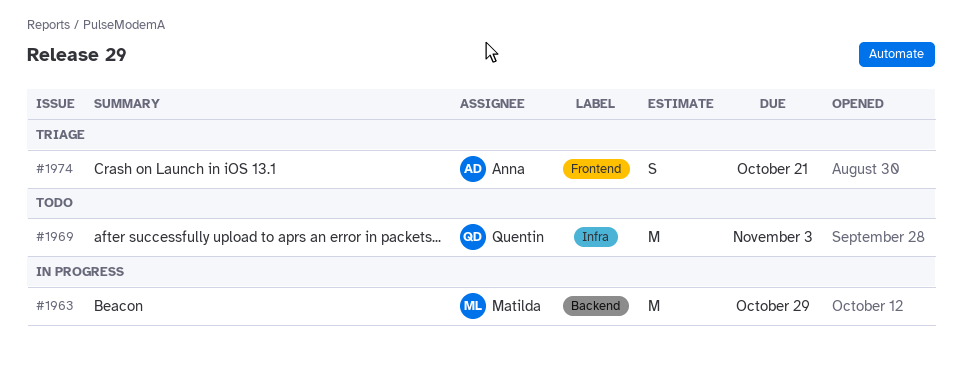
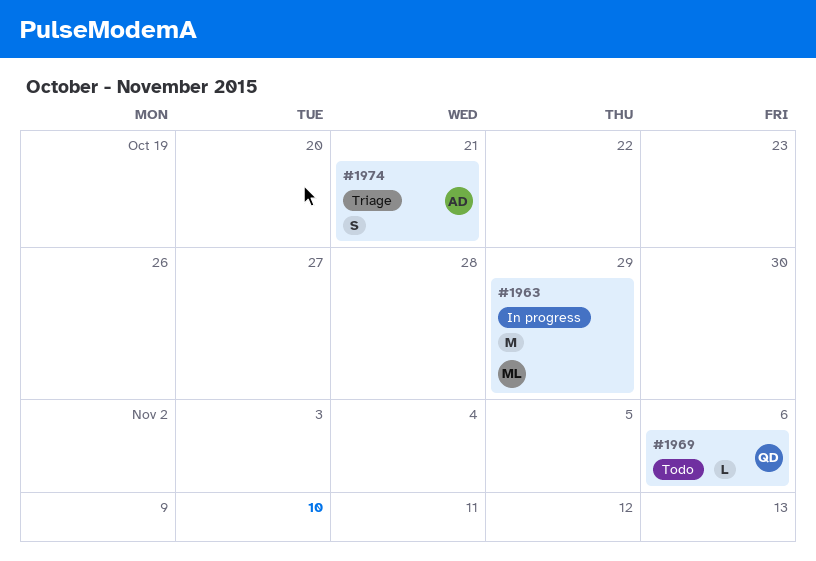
#1969, estimate: M -> L
#1969, due: Nov 3 -> Nov 6

